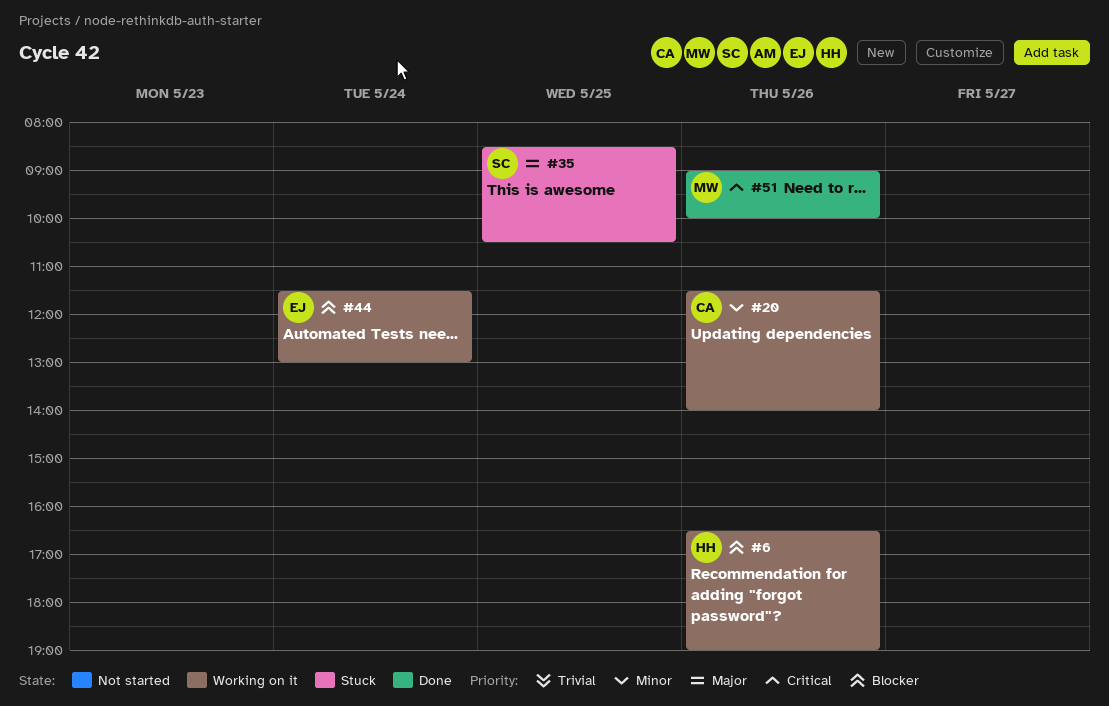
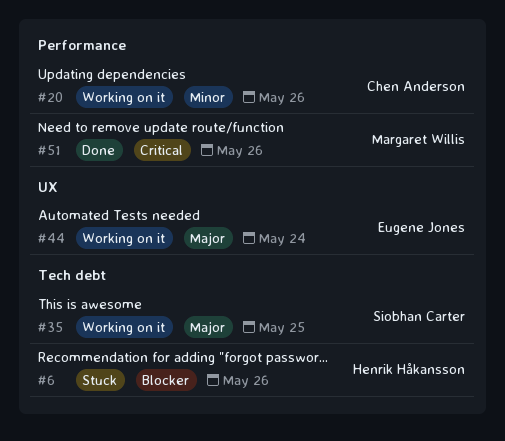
#6, status: Working on it -> Stuck
#35, status: Stuck -> Working on it
#44, priority: Blocker -> Major

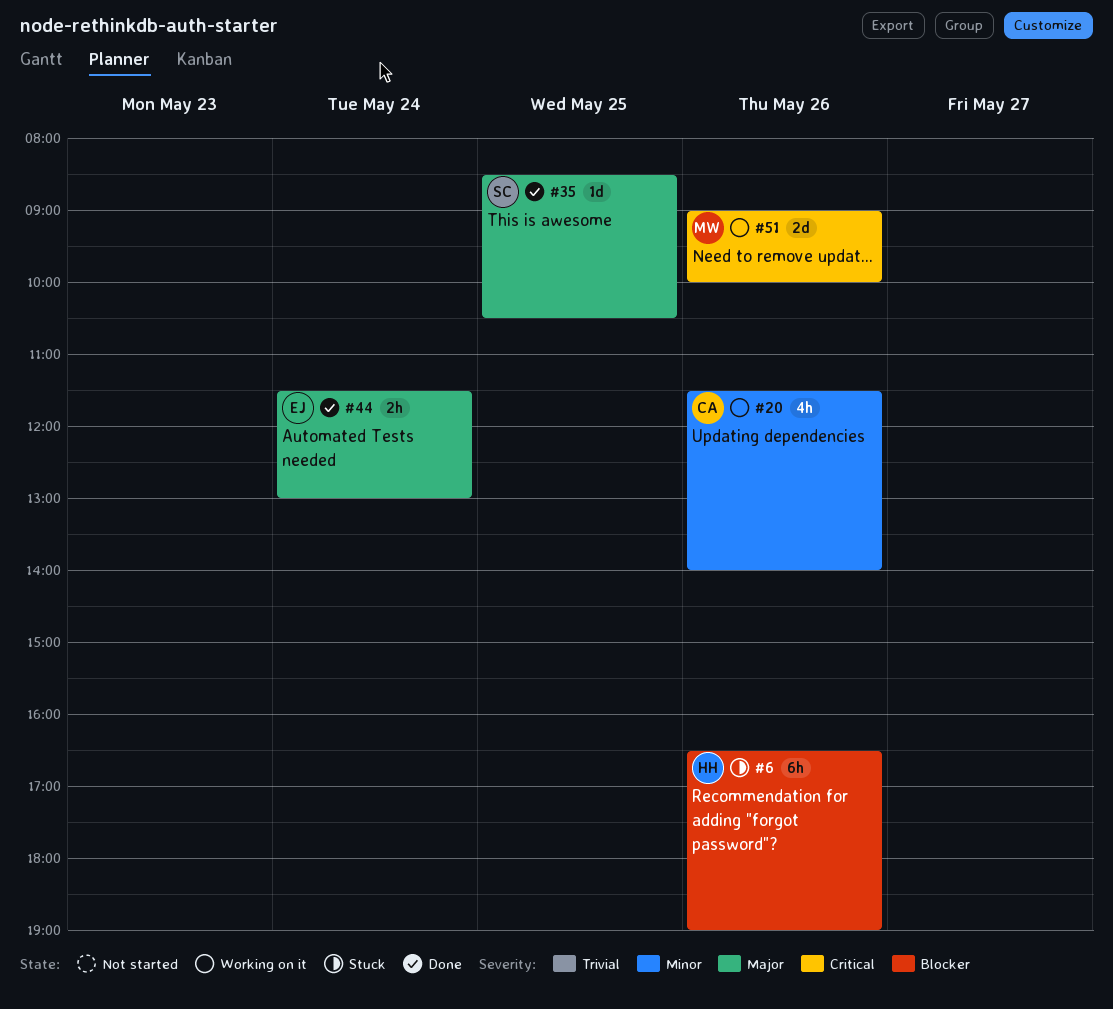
#35, status: Working on it -> Done
#44, status: Working on it -> Done
#51, status: Done -> Working on it

